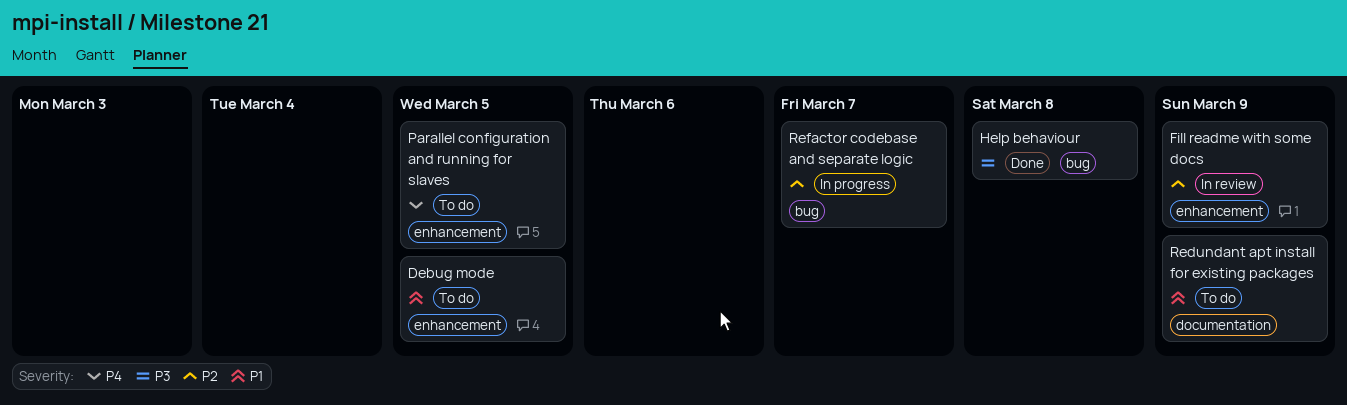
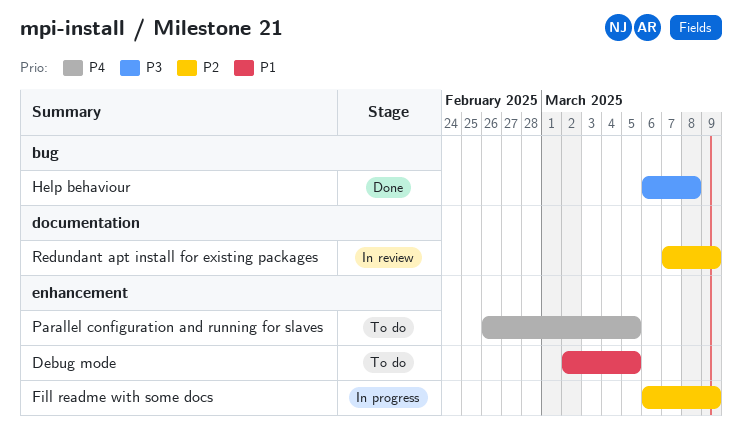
Fill readme with some docs, status: In review -> In progress
Redundant apt install for existing packages, status: To do -> In review
Redundant apt install for existing packages, priority: P1 -> P2
Refactor codebase and separate logic: present -> none

